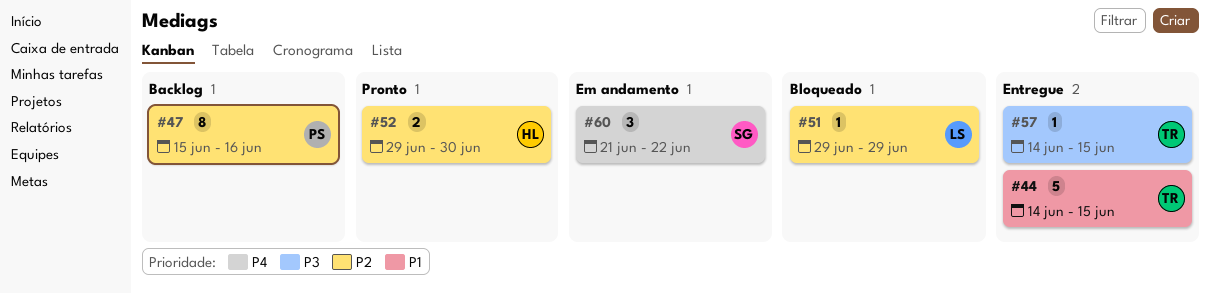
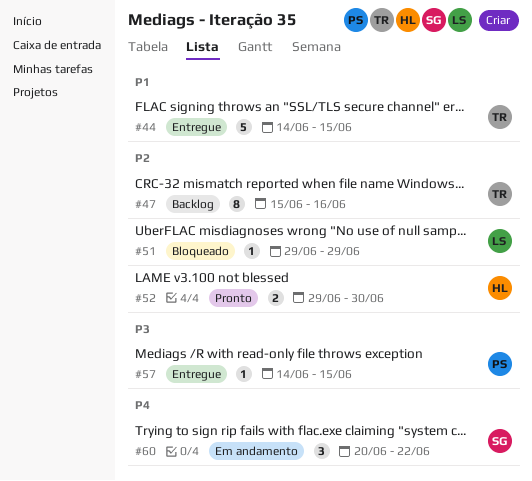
#47, owner: PS -> TR
#57, owner: TR -> PS
#60, start: Jun 21 -> Jun 20

